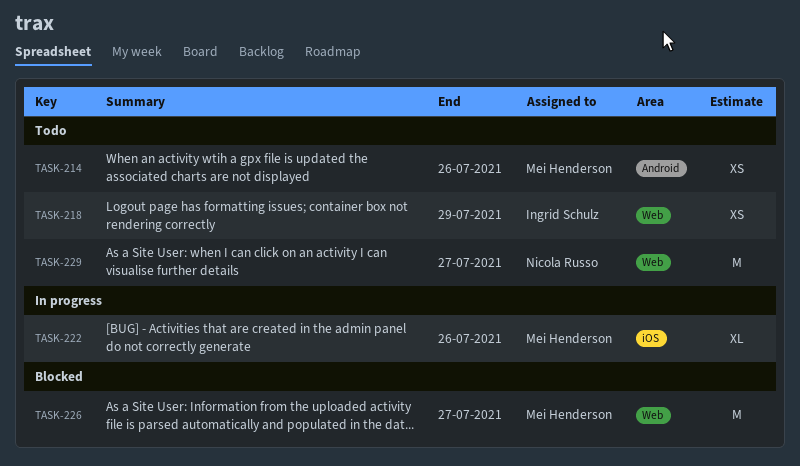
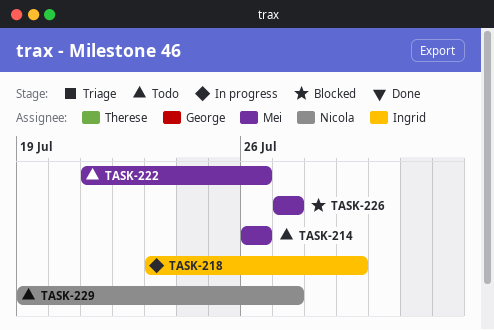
TASK-218, status: Todo -> In progress
TASK-222, status: In progress -> Todo

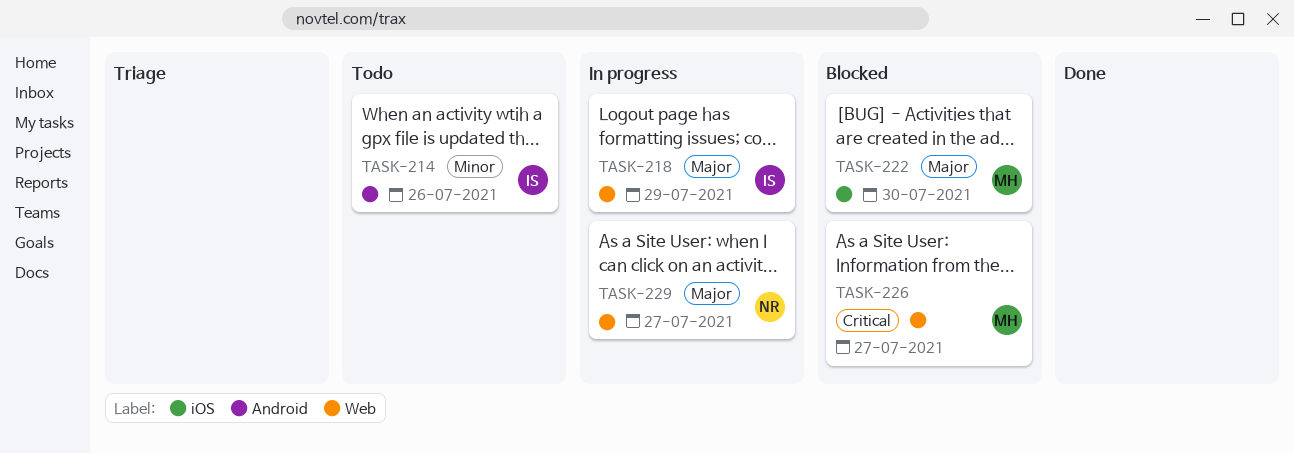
TASK-214, owner: Mei -> Ingrid
TASK-222, status: Todo -> Blocked
TASK-222, due: Jul 26 -> Jul 30
TASK-229, status: Todo -> In progress

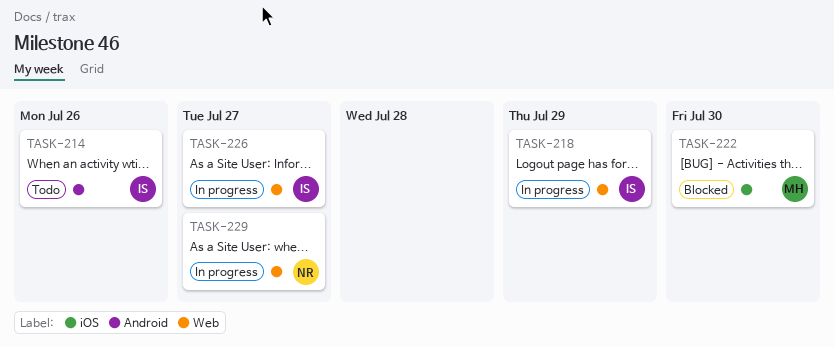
TASK-226, status: Blocked -> In progress
TASK-226, owner: MH -> IS

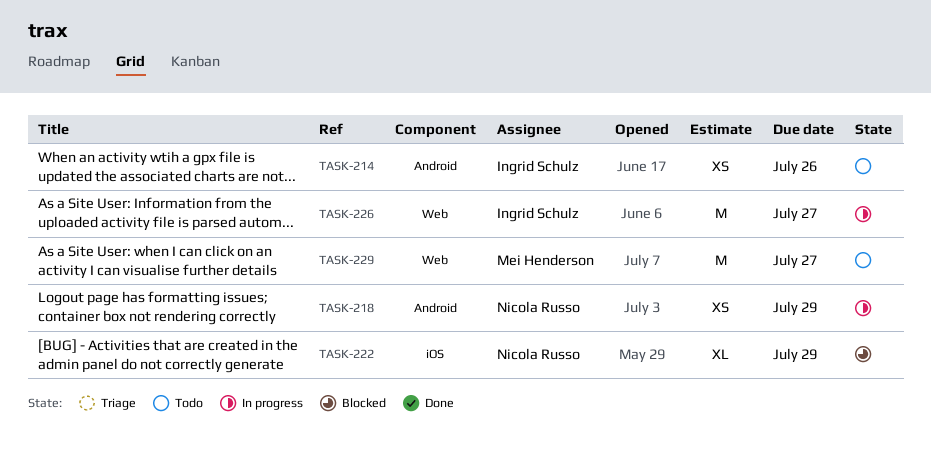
TASK-218, owner: Ingrid Schulz -> Nicola Russo
TASK-218, label: Web -> Android
TASK-222, owner: Mei Henderson -> Nicola Russo
TASK-222, due: Jul 30 -> Jul 29
TASK-229, status: In progress -> Todo
TASK-229, owner: Nicola Russo -> Mei Henderson

